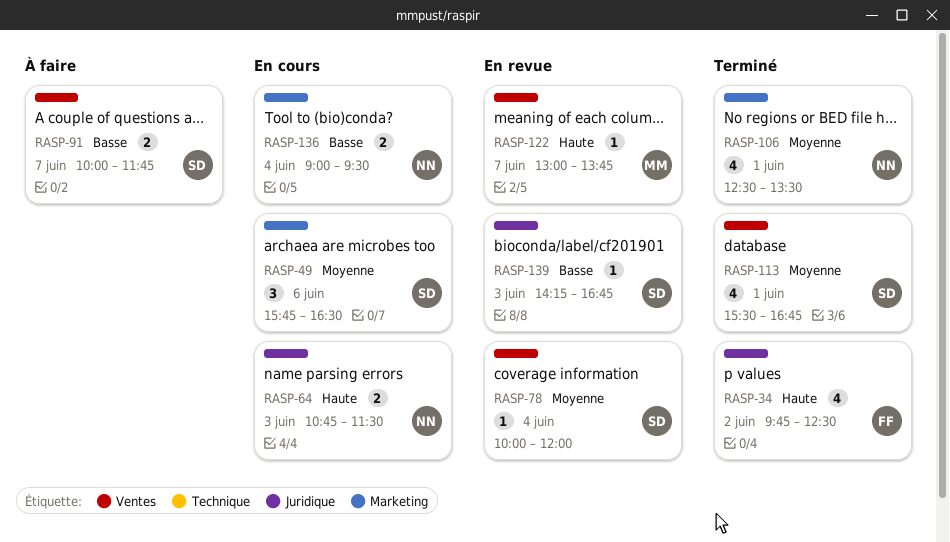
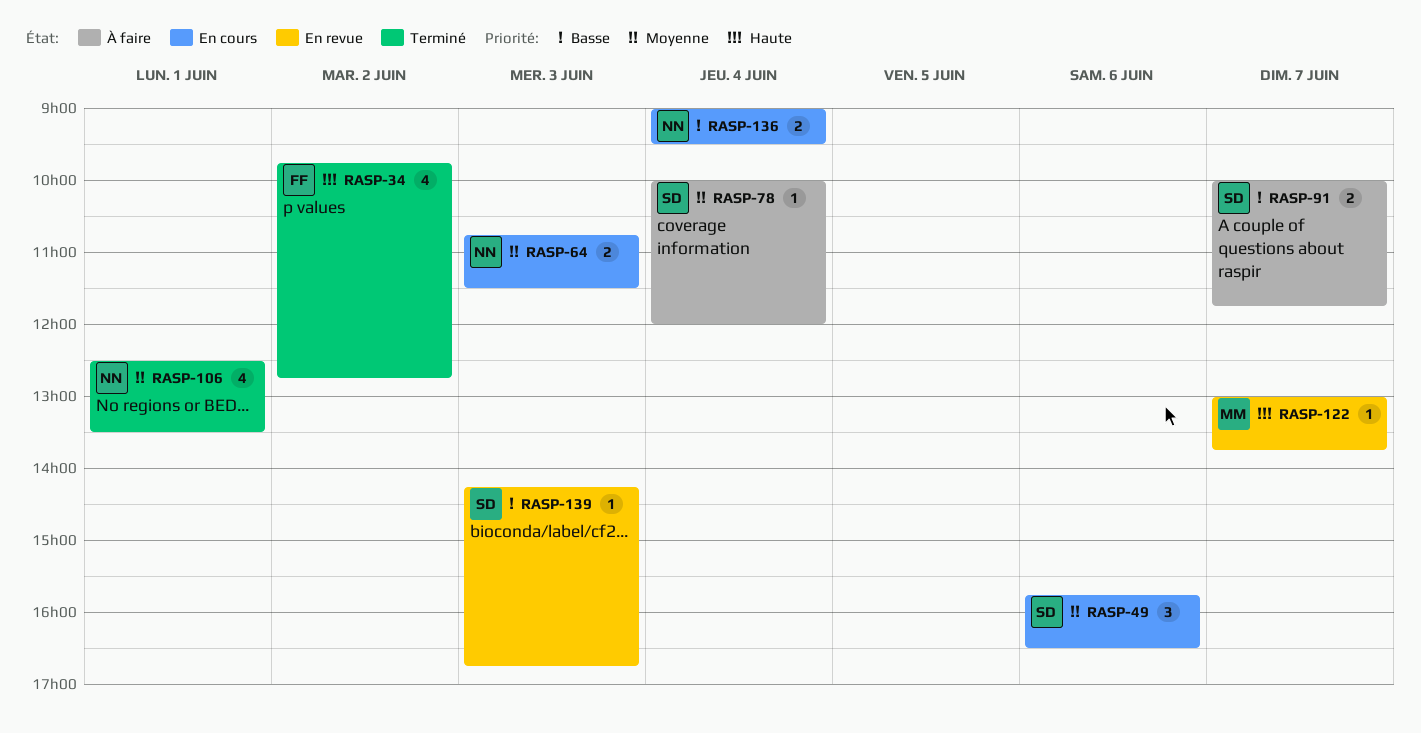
RASP-34, ends: 12:30 -> 12:45
RASP-64, priority: Haute -> Moyenne
RASP-78, status: En revue -> À faire
RASP-113: present -> none

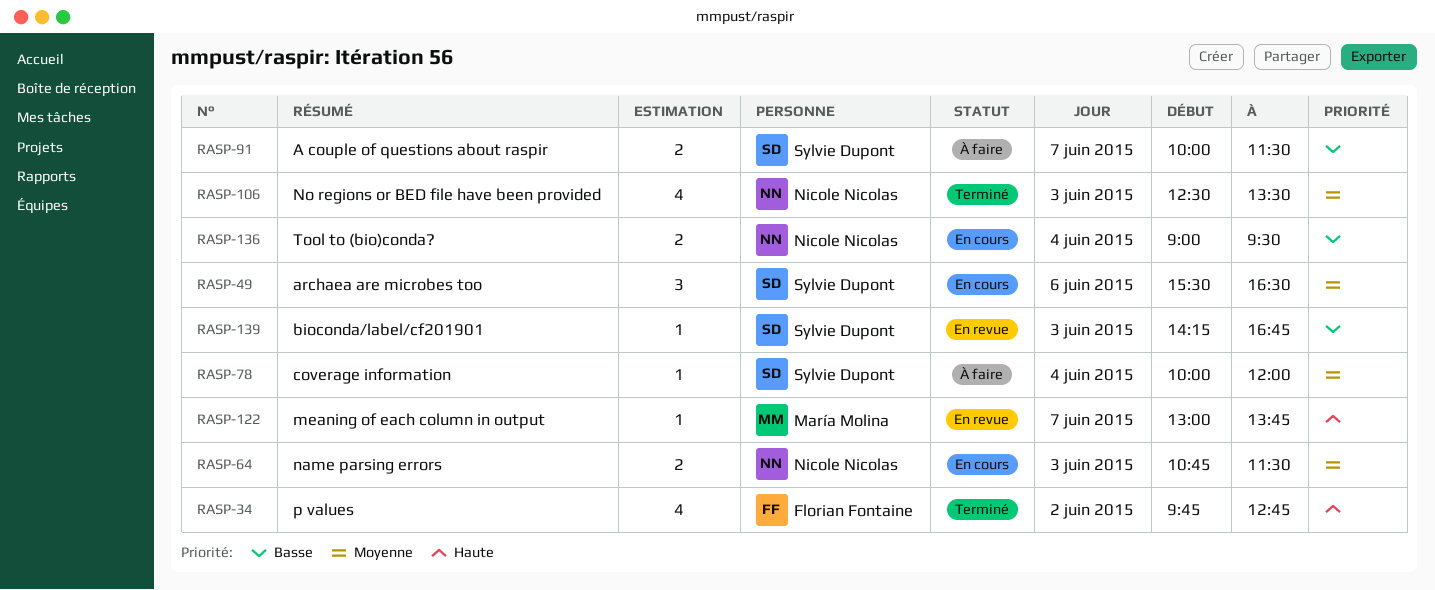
RASP-49, begins: 15:45 -> 15:30
RASP-91, ends: 11:45 -> 11:30
RASP-106, day: Jun 1 -> Jun 3

